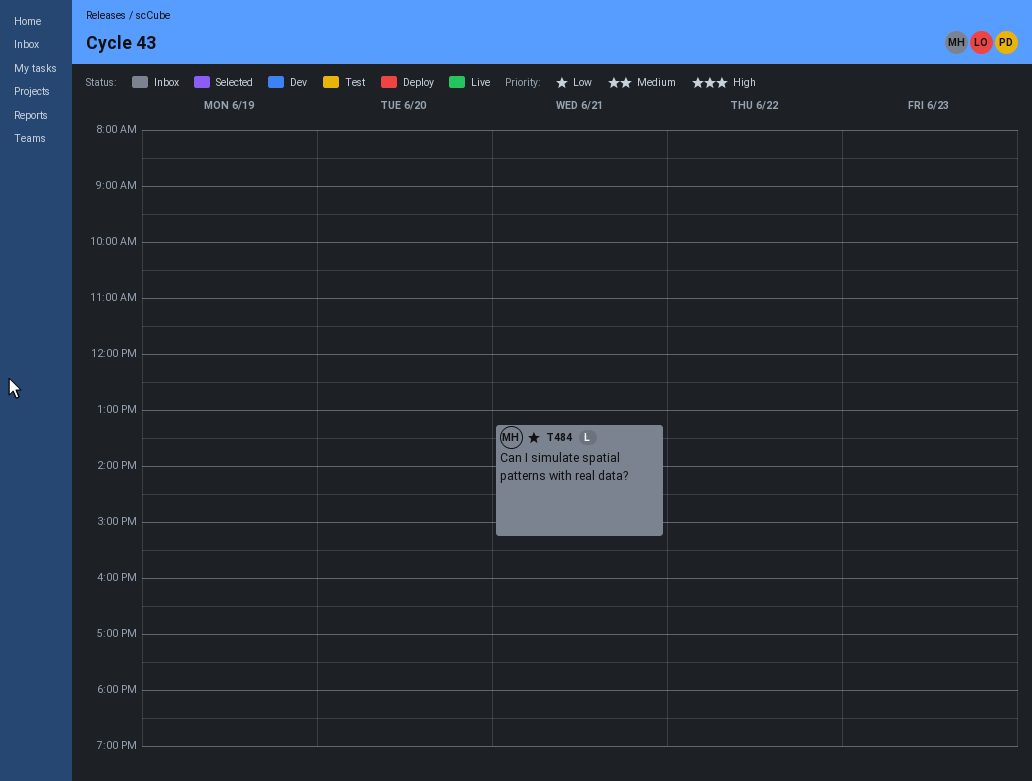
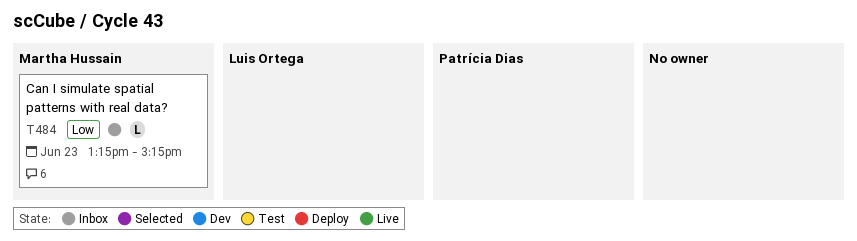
T484, day: Jun 21 -> Jun 23

